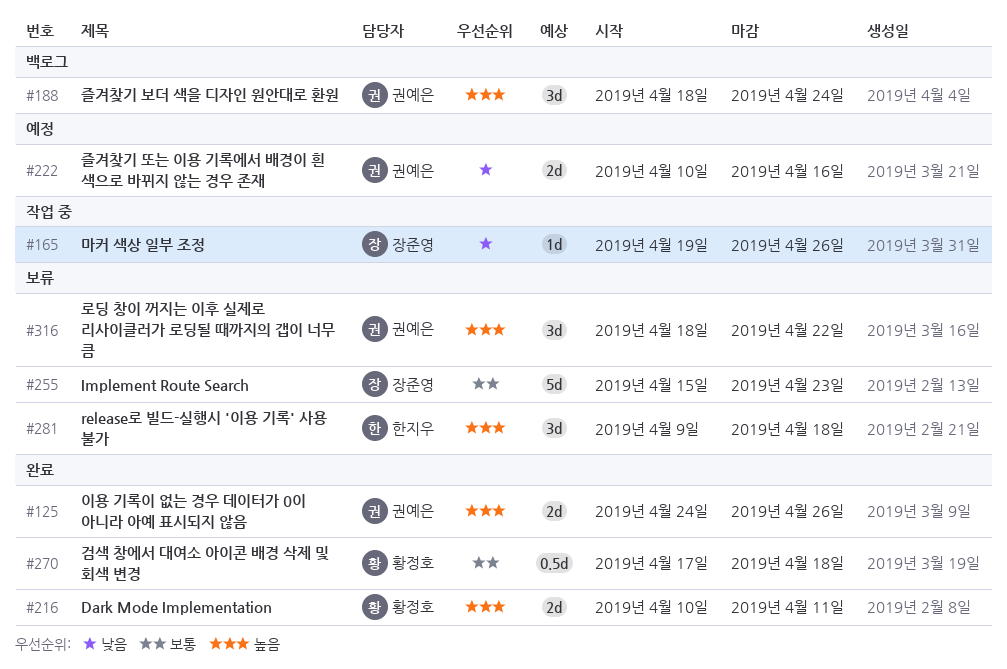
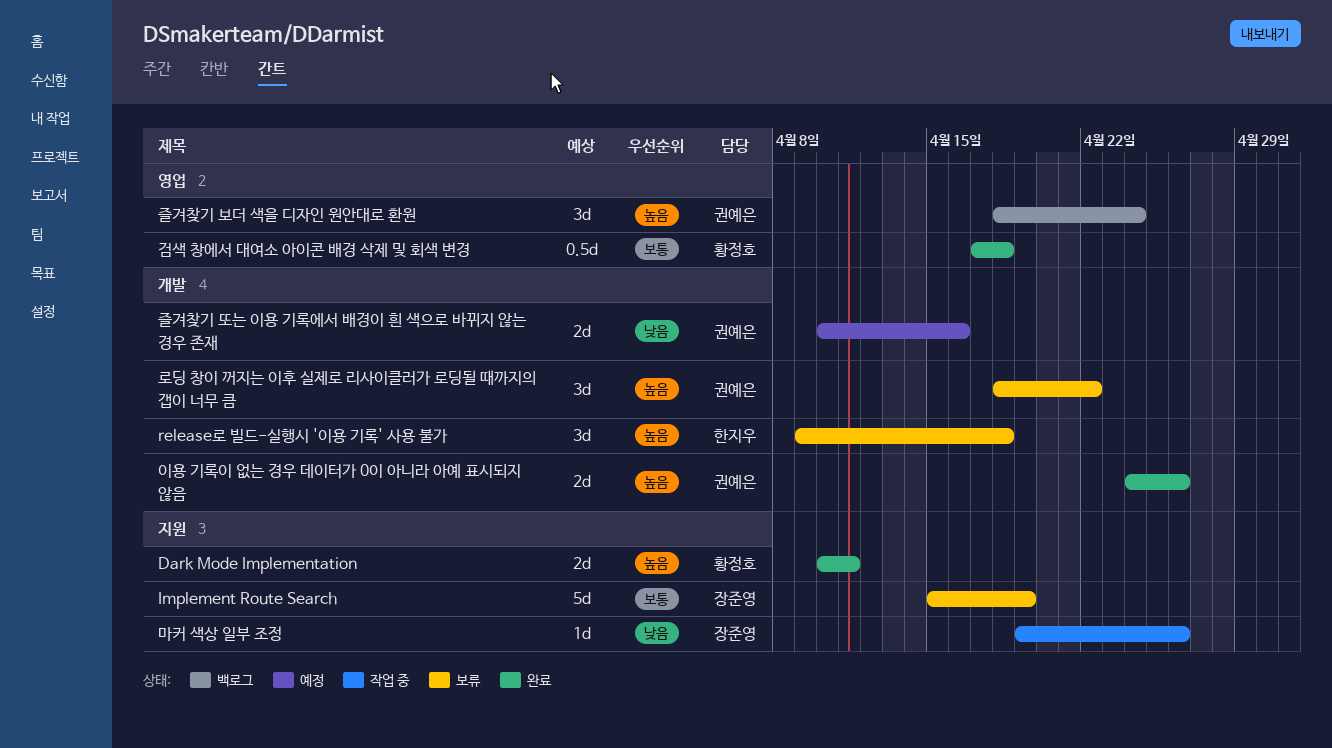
Implement Route Search, due: Apr 23 -> Apr 19

